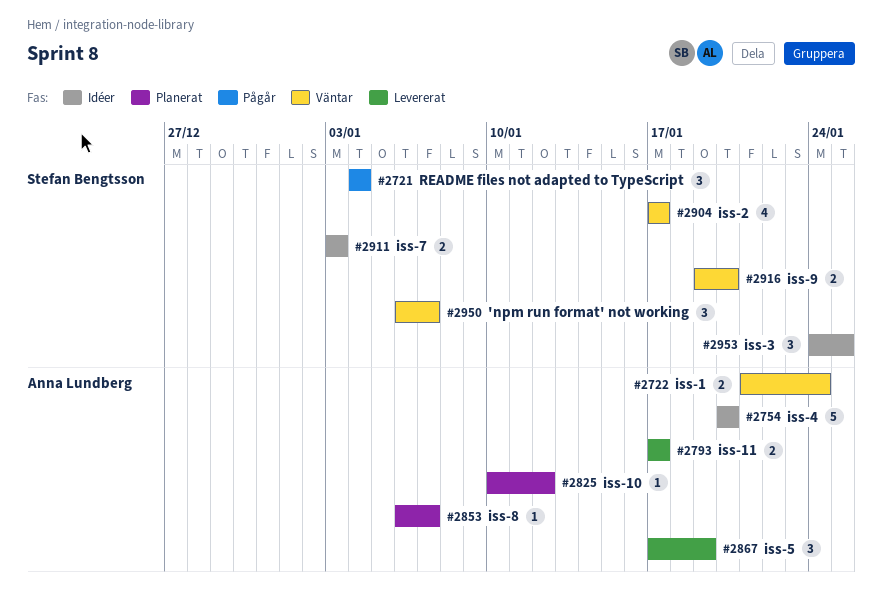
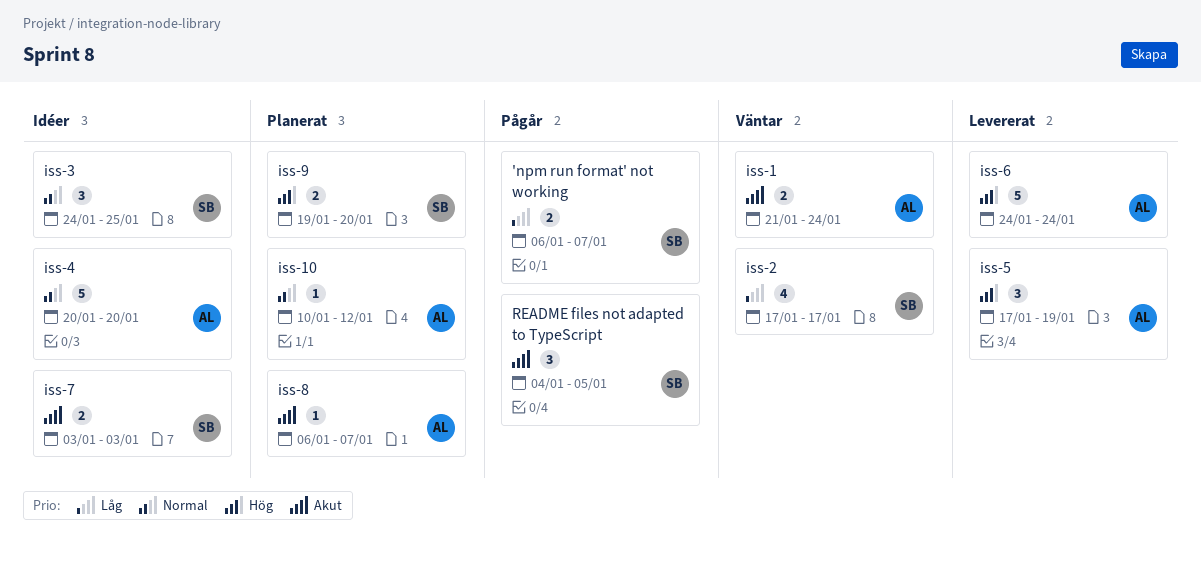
'npm run format' not working, status: Väntar -> Pågår
'npm run format' not working, estimate: 3 -> 2
iss-11: present -> none
iss-6: none -> present
iss-9, status: Väntar -> Planerat
README files not adapted to TypeScript, due: Jan 4 -> Jan 5

